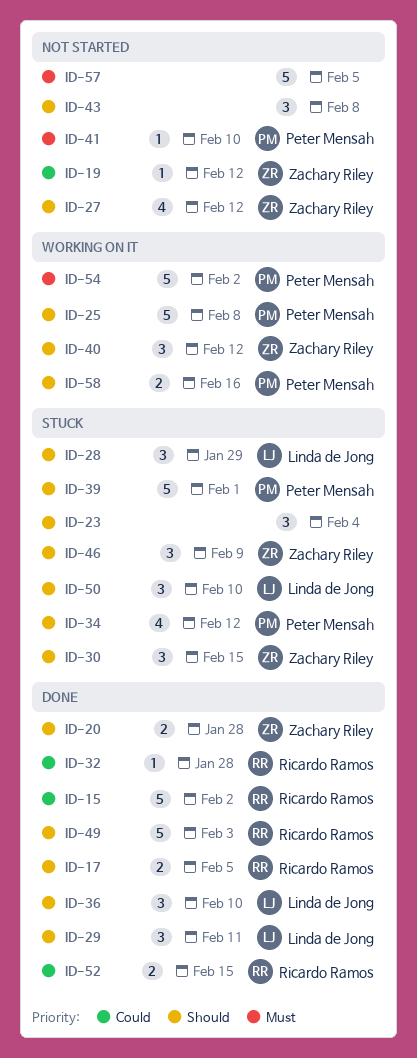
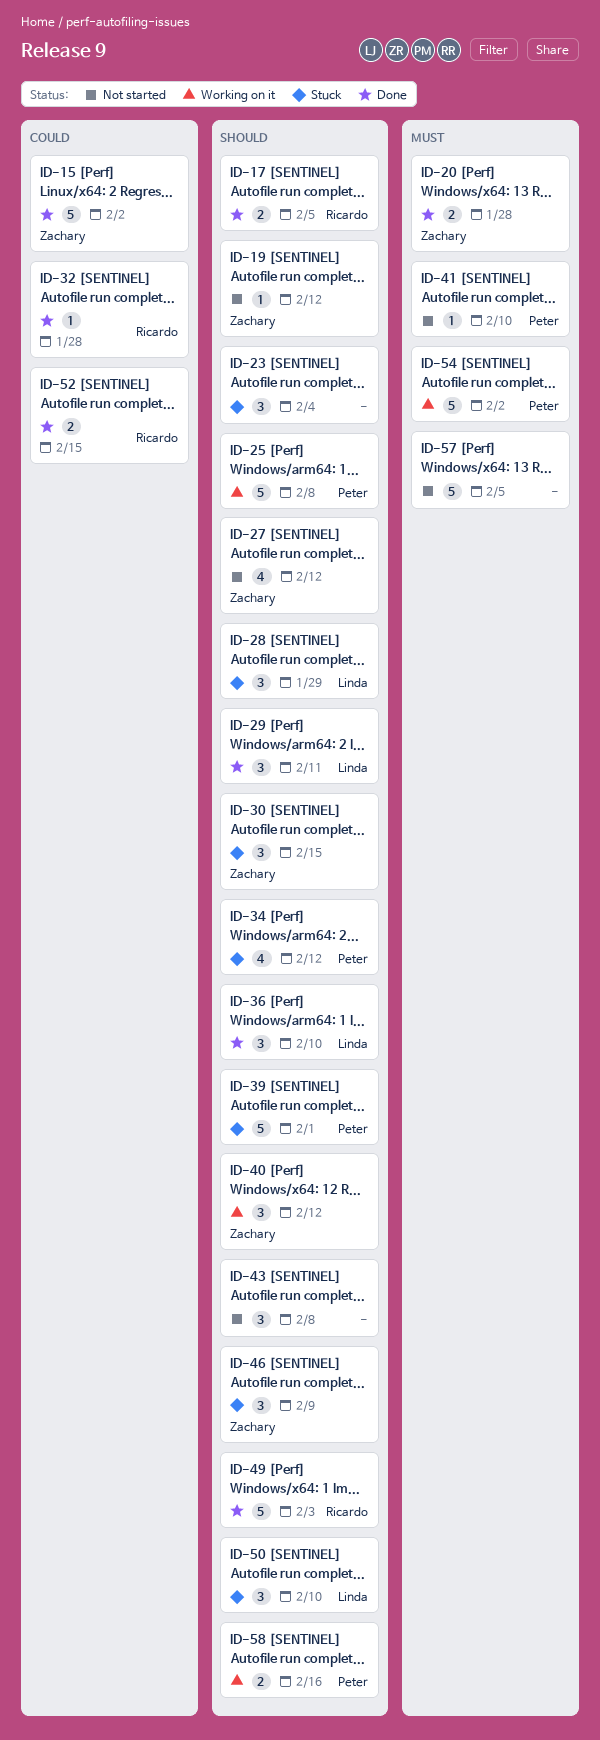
ID-15, owner: Ricardo Ramos -> Zachary Riley
ID-19, priority: Could -> Should
ID-20, priority: Should -> Must

